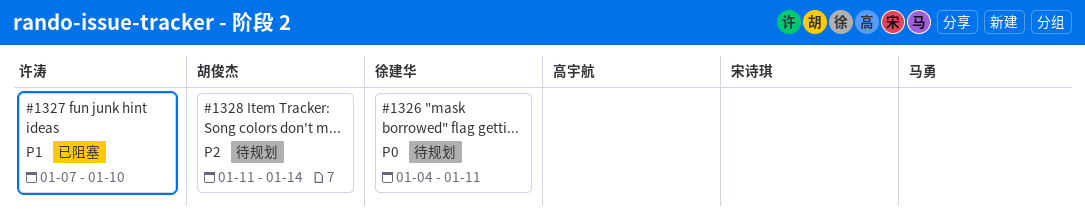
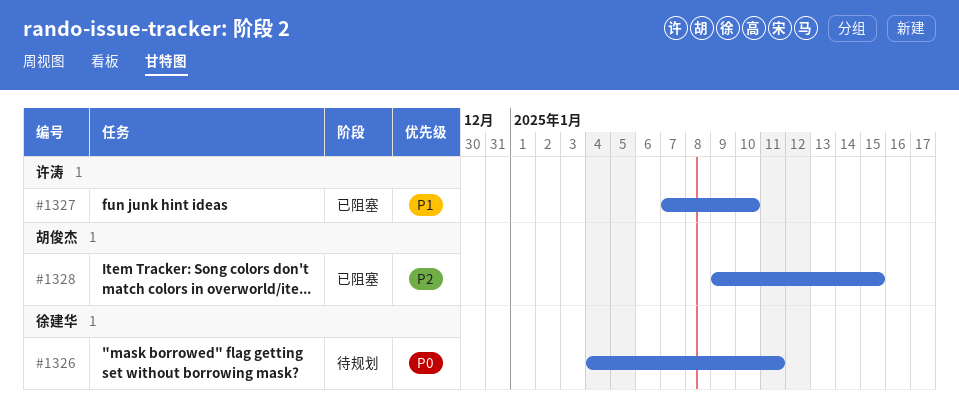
#1328, status: 待规划 -> 已阻塞
#1328, start: Jan 11 -> Jan 9
#1328, due: Jan 14 -> Jan 15

